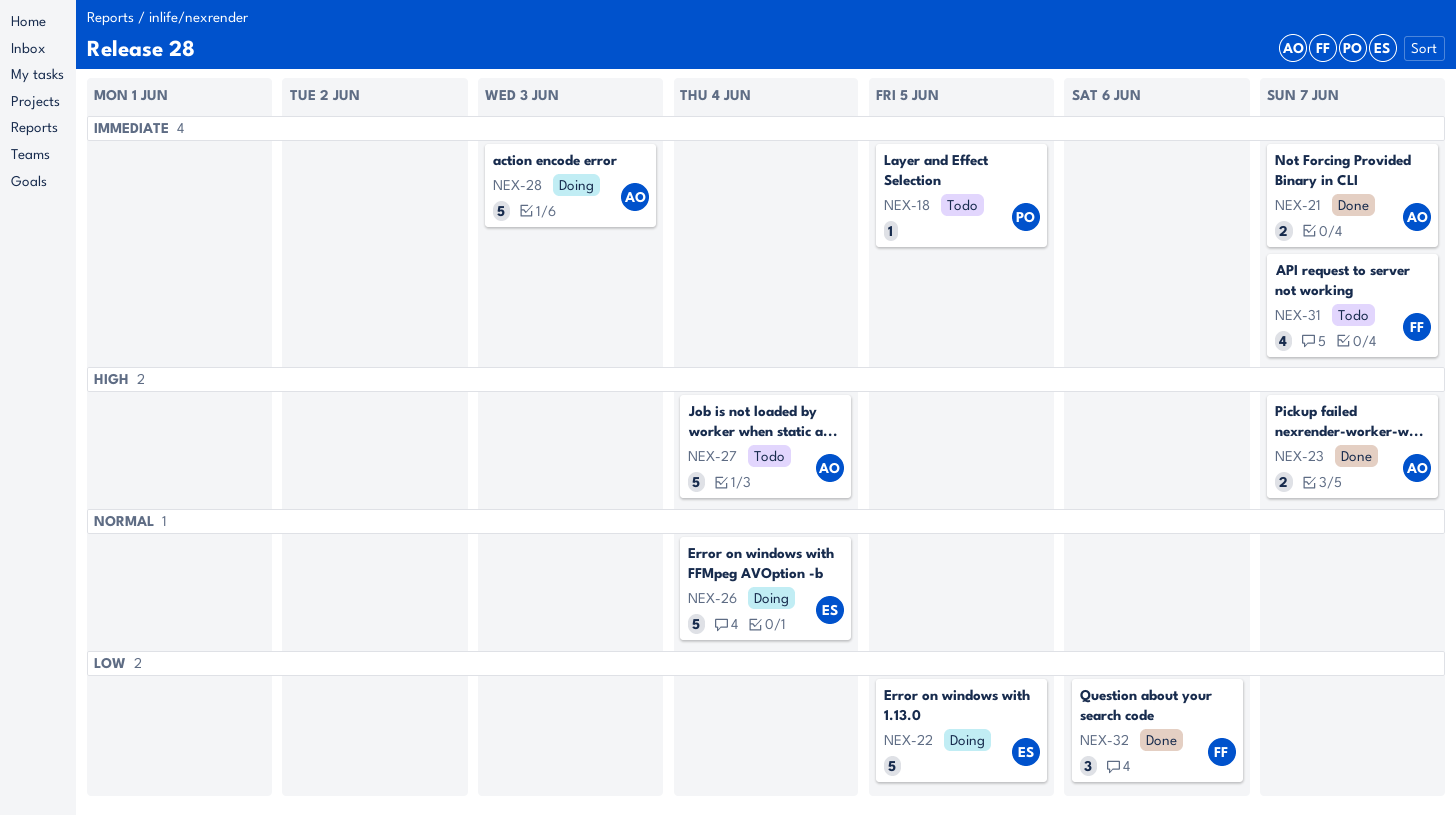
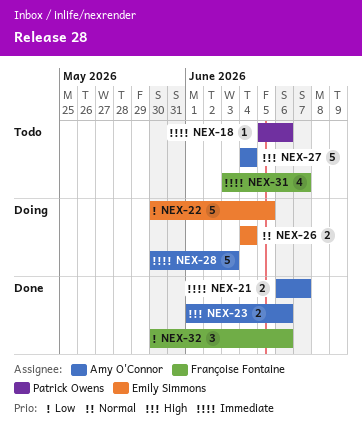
NEX-18, due: Jun 5 -> Jun 6
NEX-23, due: Jun 7 -> Jun 6
NEX-26, estimate: 5 -> 2

